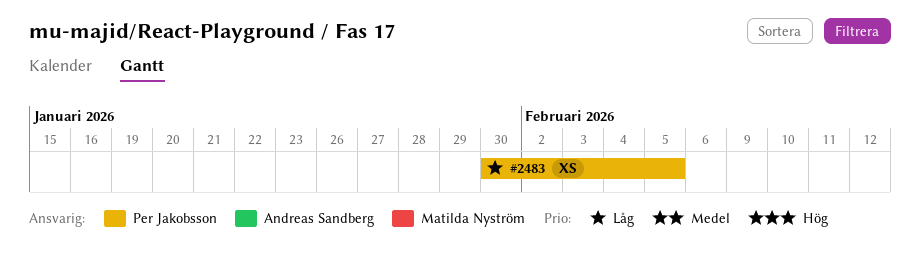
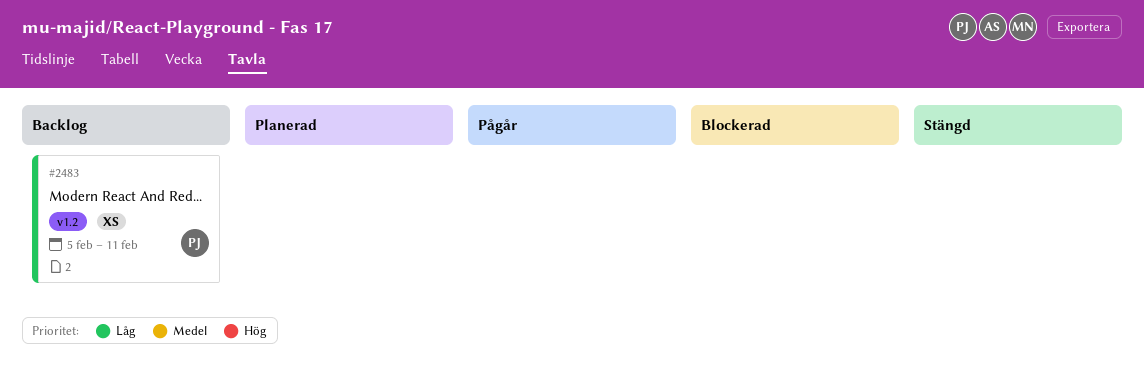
#2483, start: Jan 30 -> Feb 5
#2483, due: Feb 5 -> Feb 11

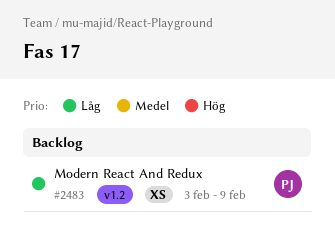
#2483, start: Feb 5 -> Feb 3
#2483, due: Feb 11 -> Feb 9

